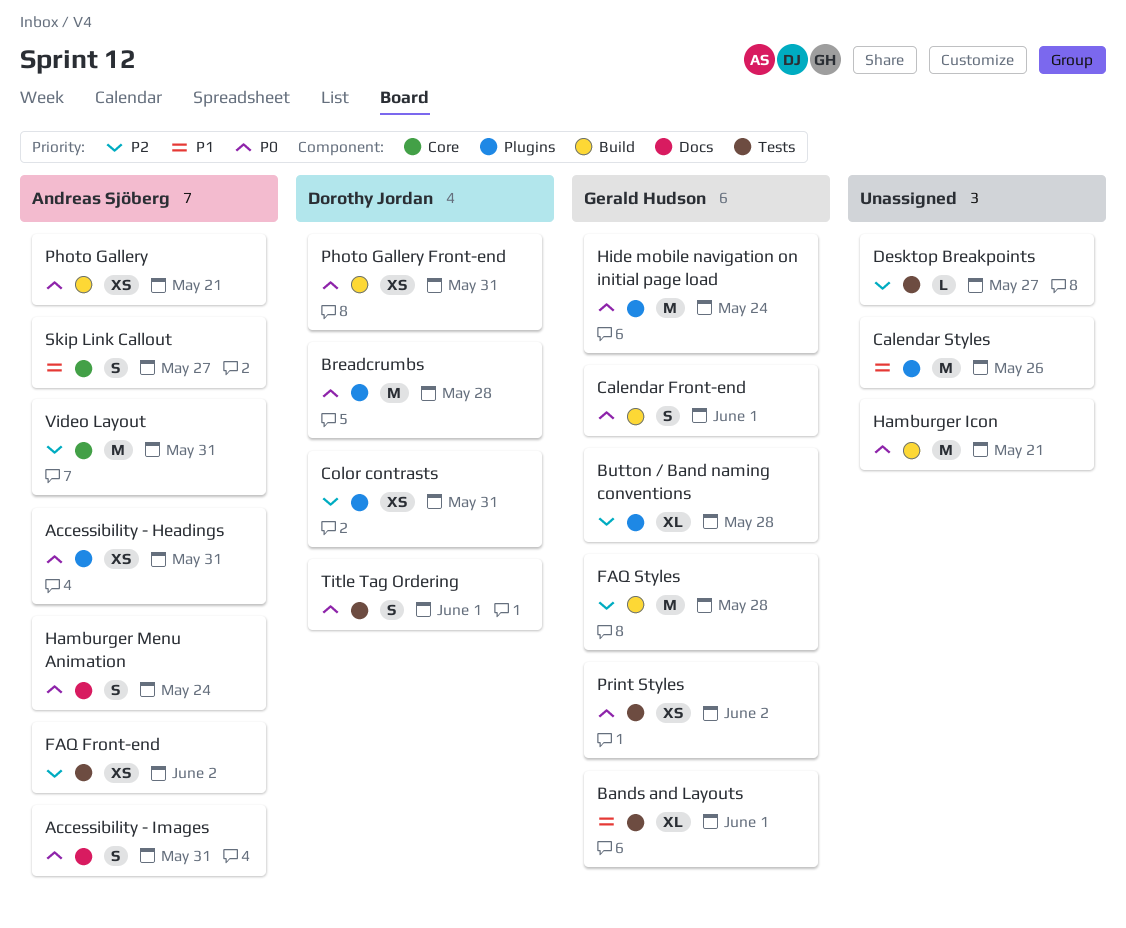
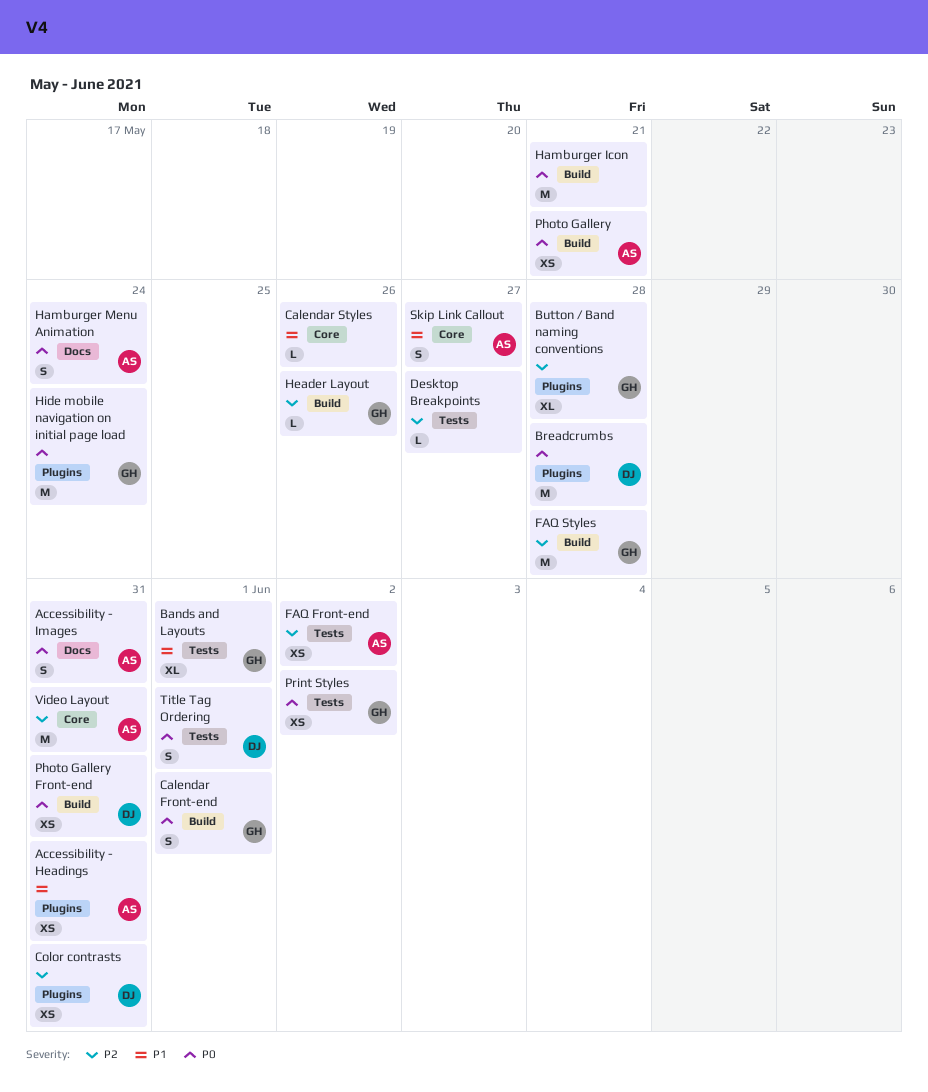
Accessibility - Headings, priority: P0 -> P1
Calendar Styles, label: Plugins -> Core
Calendar Styles, estimate: M -> L
Header Layout: none -> present

